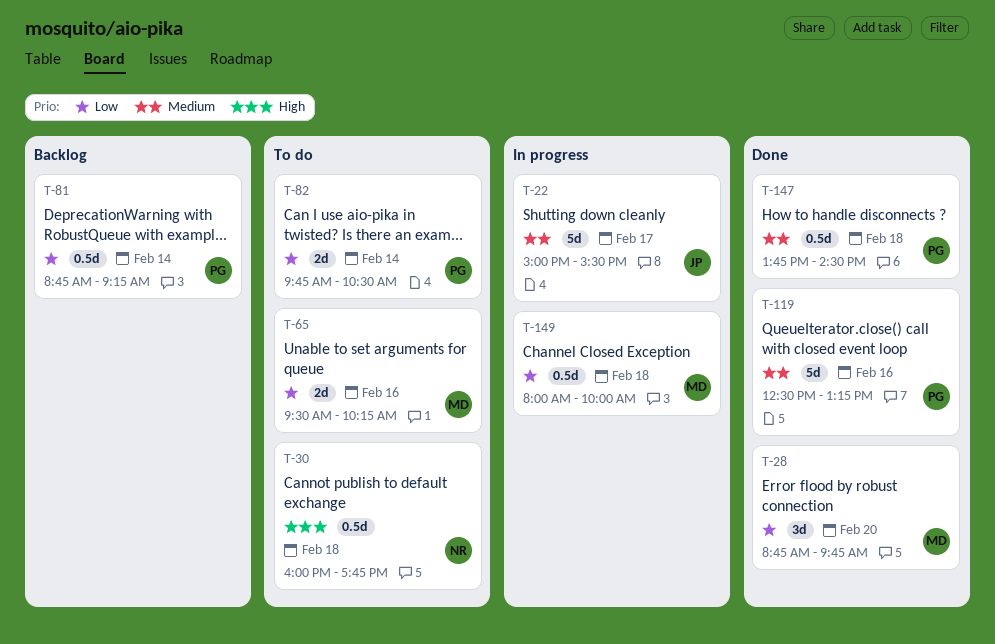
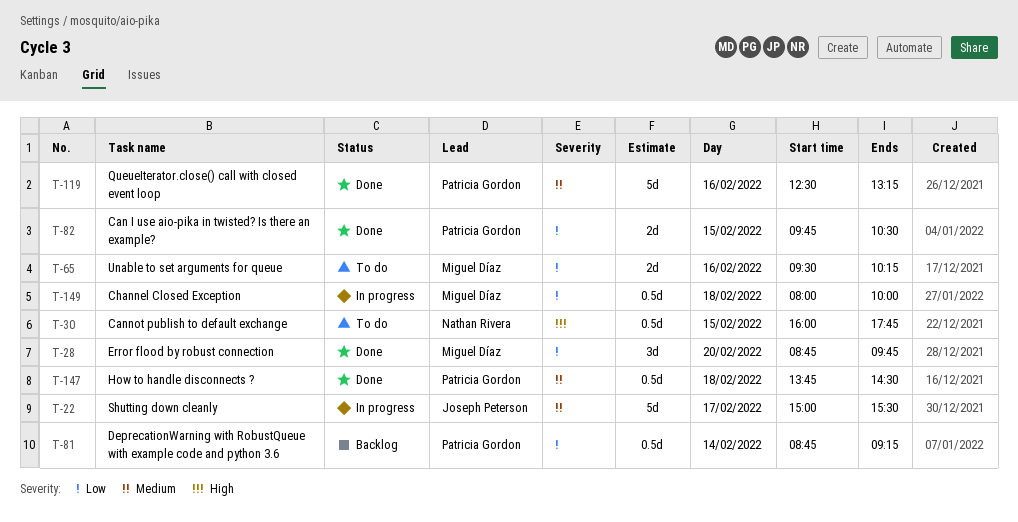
T-30, day: Feb 18 -> Feb 15
T-82, status: To do -> Done
T-82, day: Feb 14 -> Feb 15

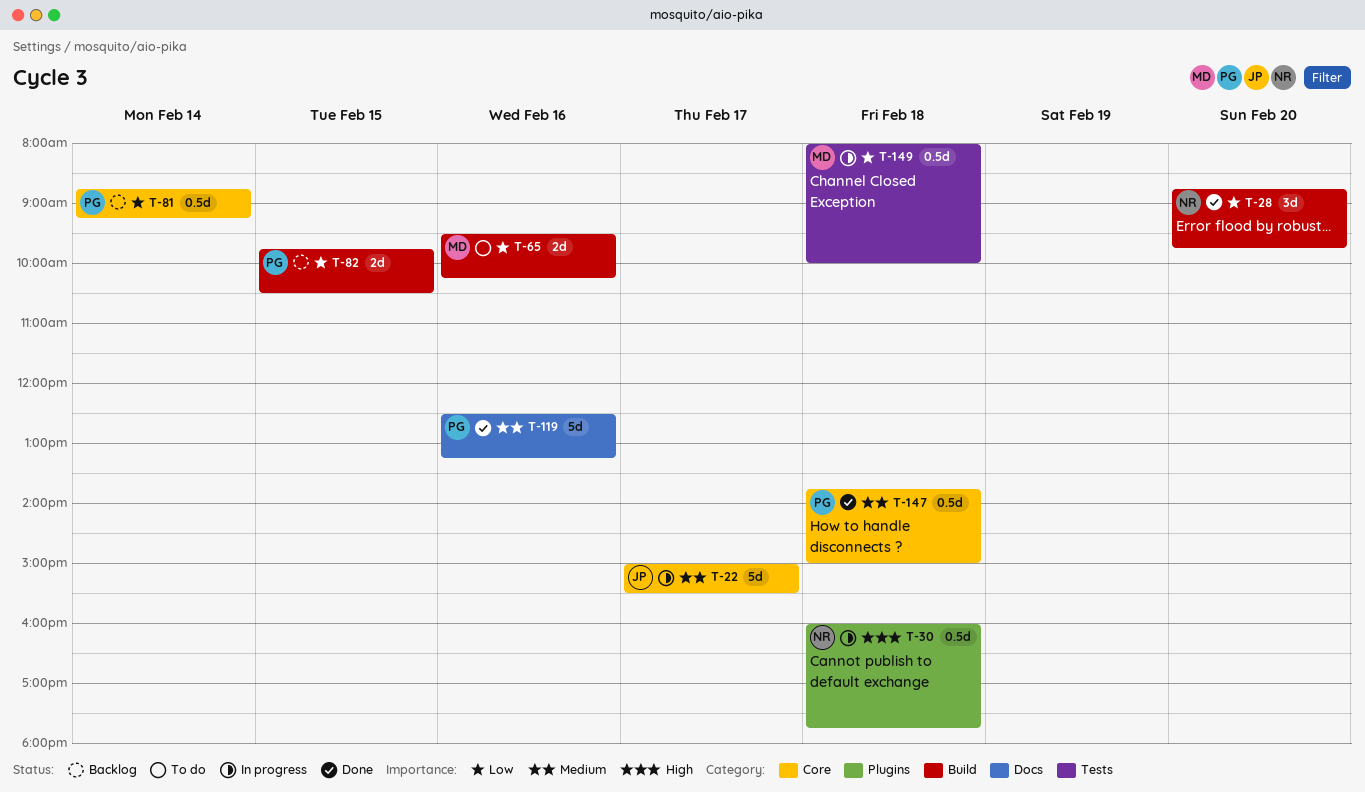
T-28, owner: Miguel Díaz -> Nathan Rivera
T-30, status: To do -> In progress
T-30, day: Feb 15 -> Feb 18
T-82, status: Done -> Backlog
T-147, ends: 14:30 -> 15:00

